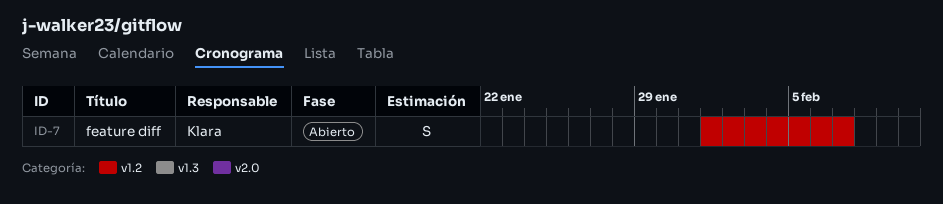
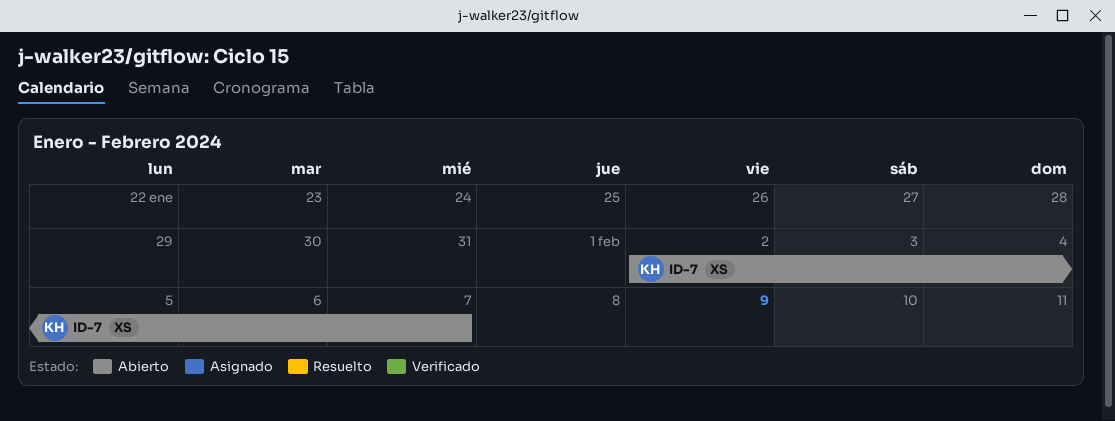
ID-7, estimate: S -> XS
ID-7, start: Feb 1 -> Feb 2

